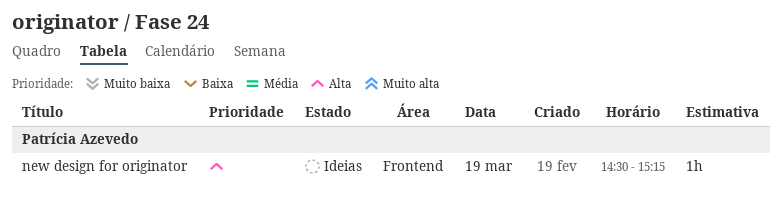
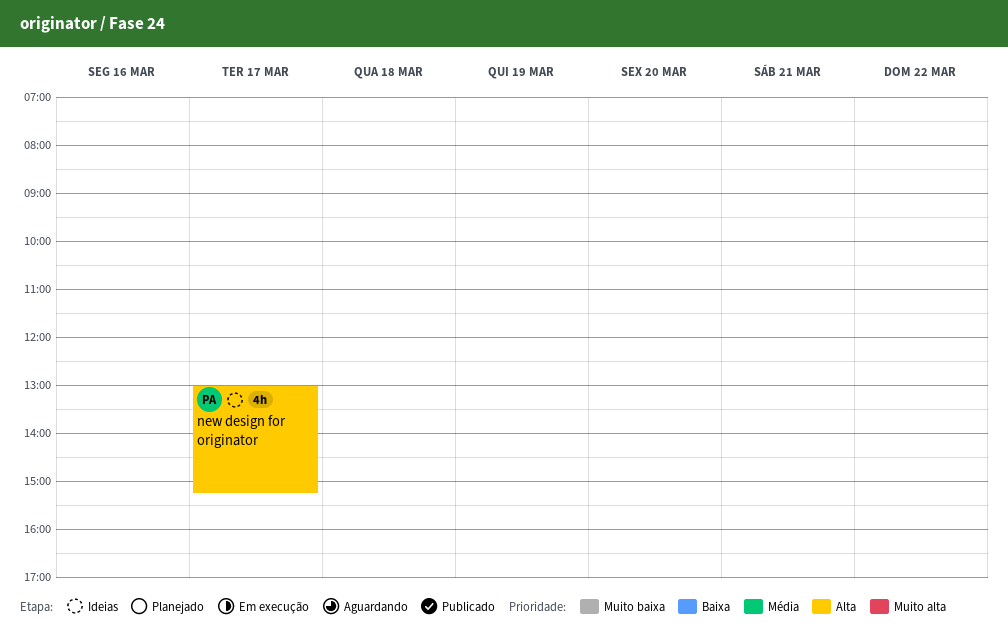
new design for originator, estimate: 1h -> 4h
new design for originator, day: Mar 19 -> Mar 17
new design for originator, begins: 14:30 -> 13:00

